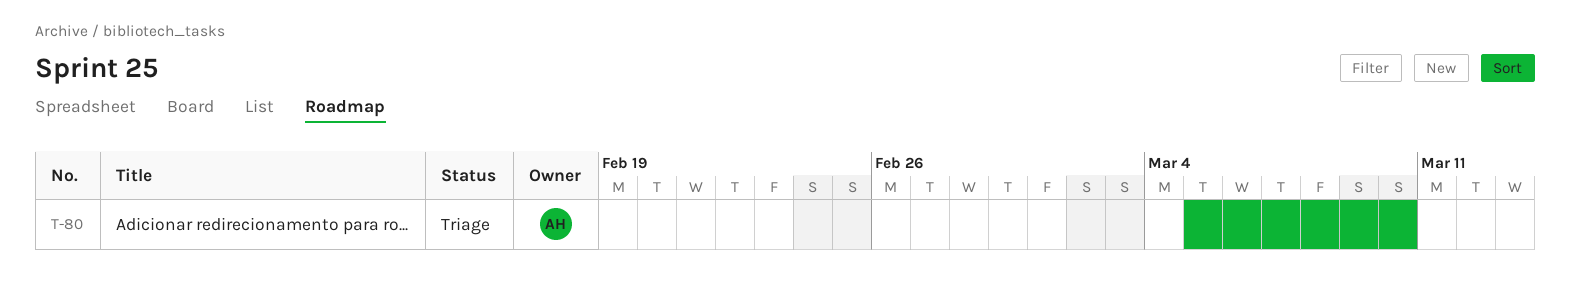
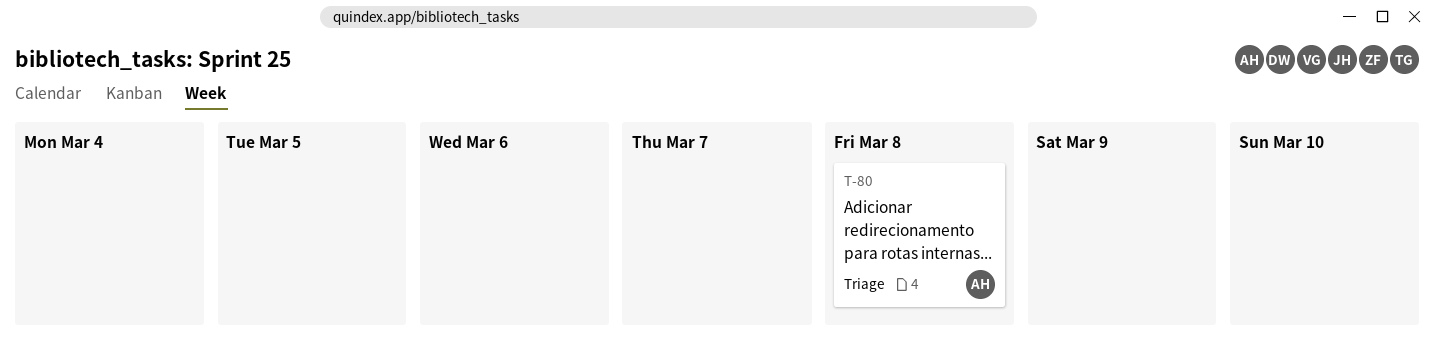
T-80, due: Mar 10 -> Mar 8

